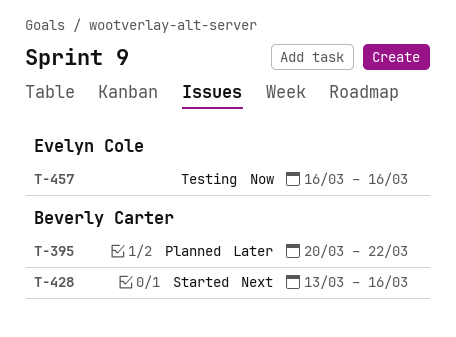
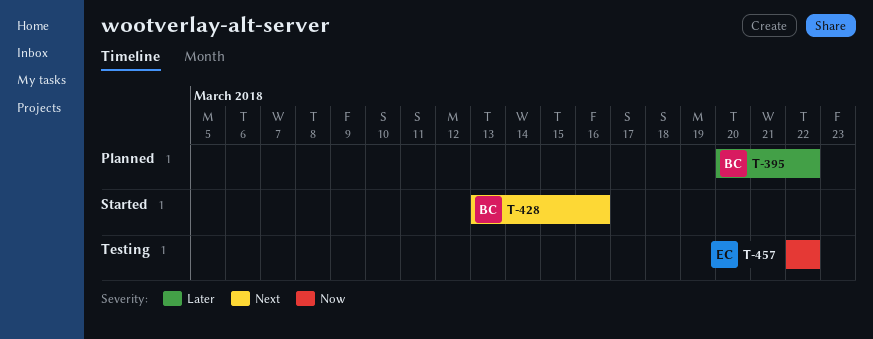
T-457, start: Mar 16 -> Mar 22
T-457, due: Mar 16 -> Mar 22

